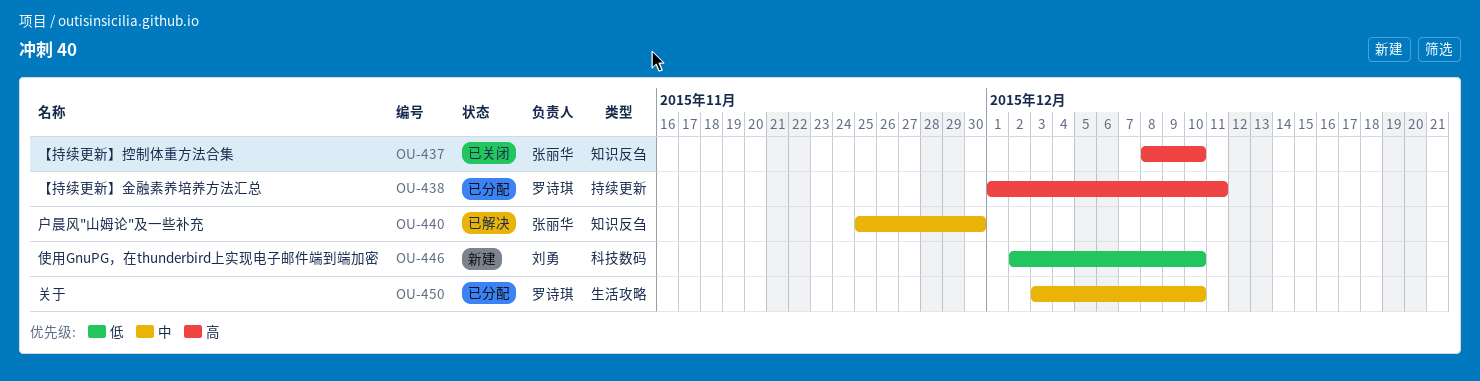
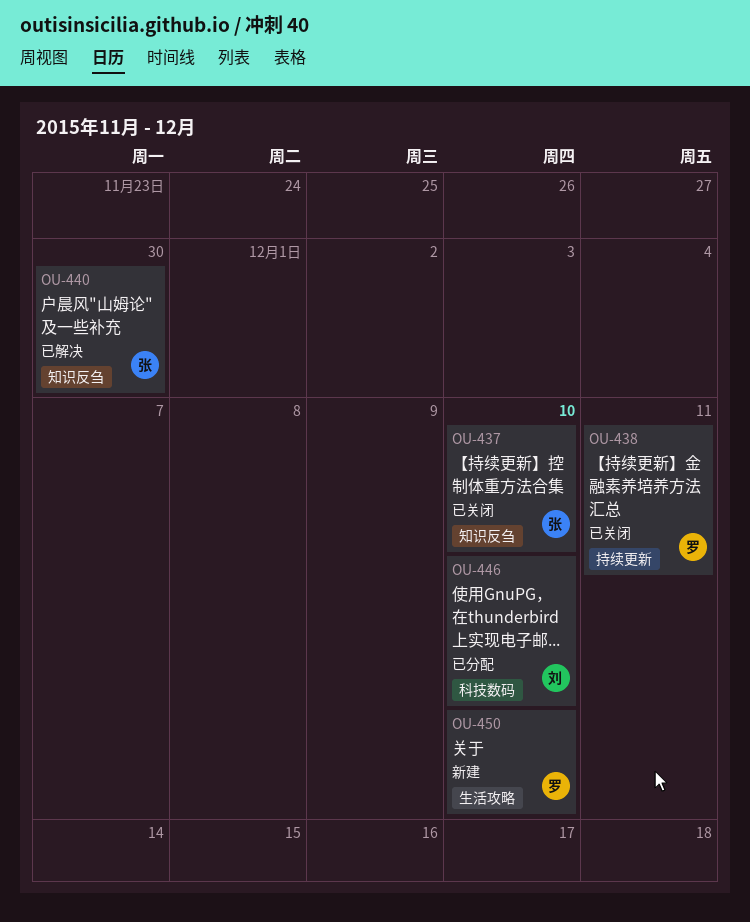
OU-438, status: 已分配 -> 已关闭
OU-446, status: 新建 -> 已分配
OU-450, status: 已分配 -> 新建

